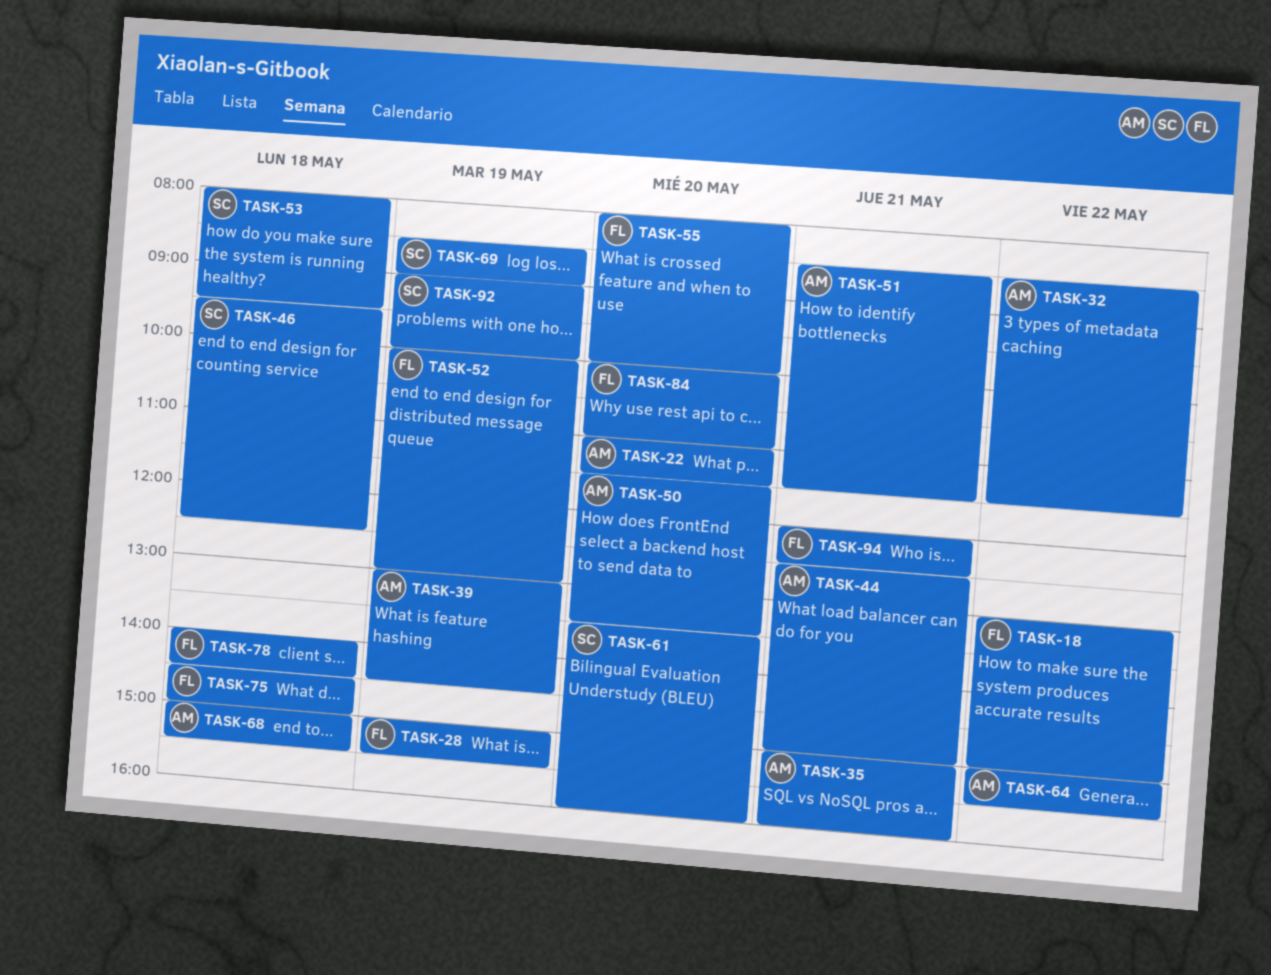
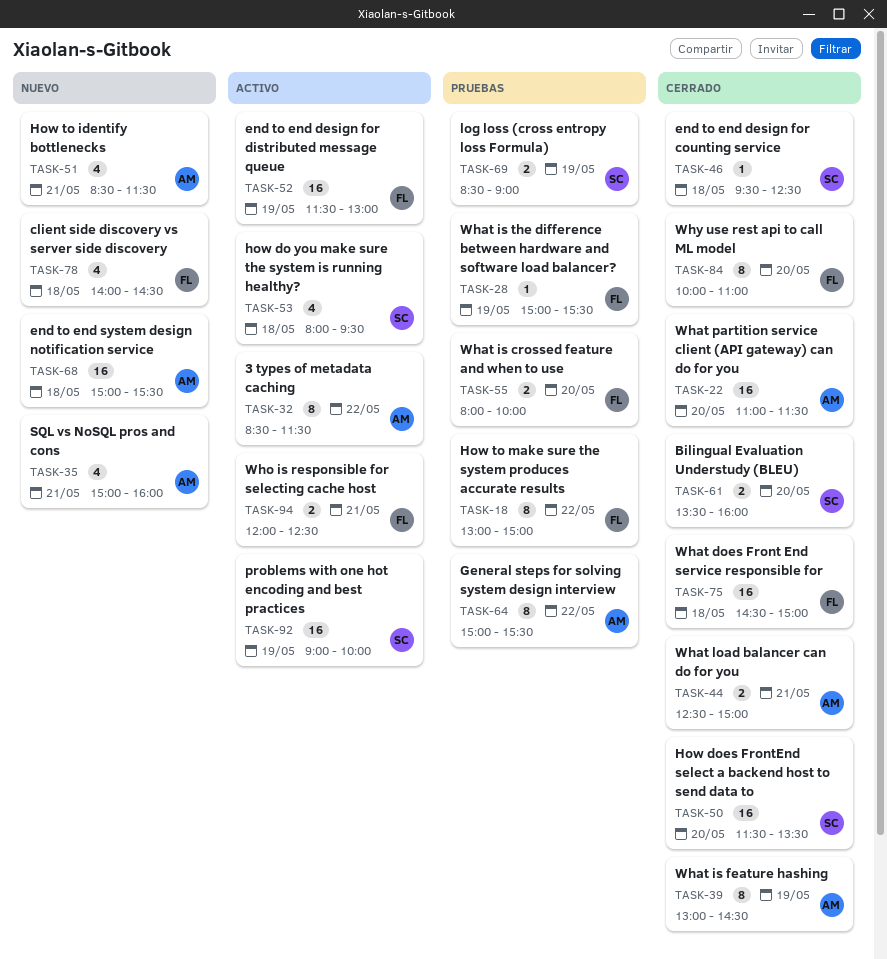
TASK-50, owner: AM -> SC
TASK-52, begins: 10:00 -> 11:30

